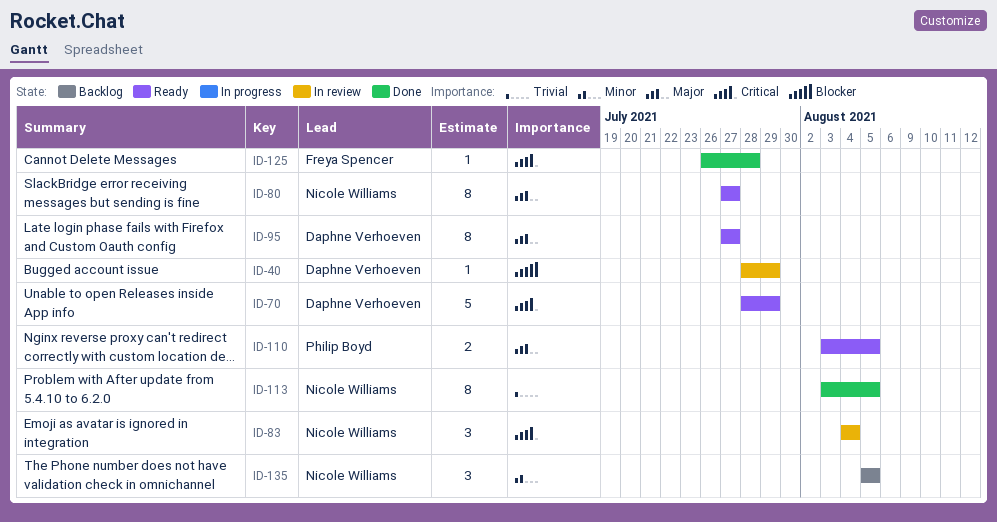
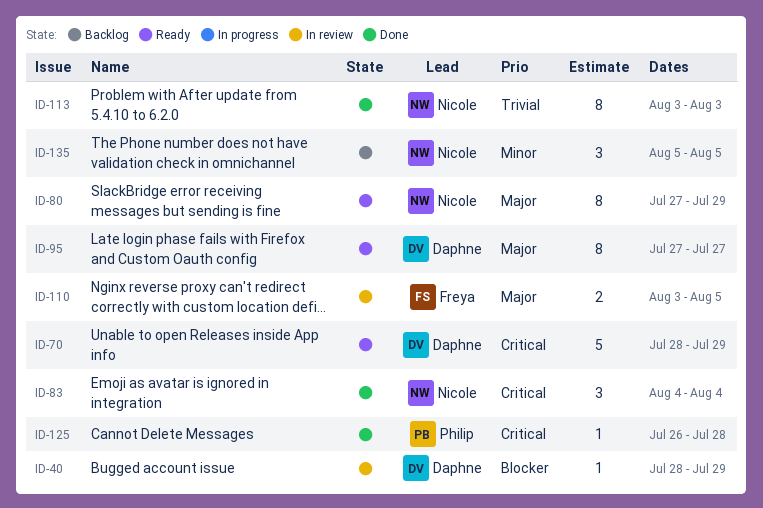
ID-80, due: Jul 27 -> Jul 29
ID-83, status: In review -> Done
ID-110, status: Ready -> In review
ID-110, owner: Philip Boyd -> Freya Spencer
ID-113, due: Aug 5 -> Aug 3
ID-125, owner: Freya Spencer -> Philip Boyd

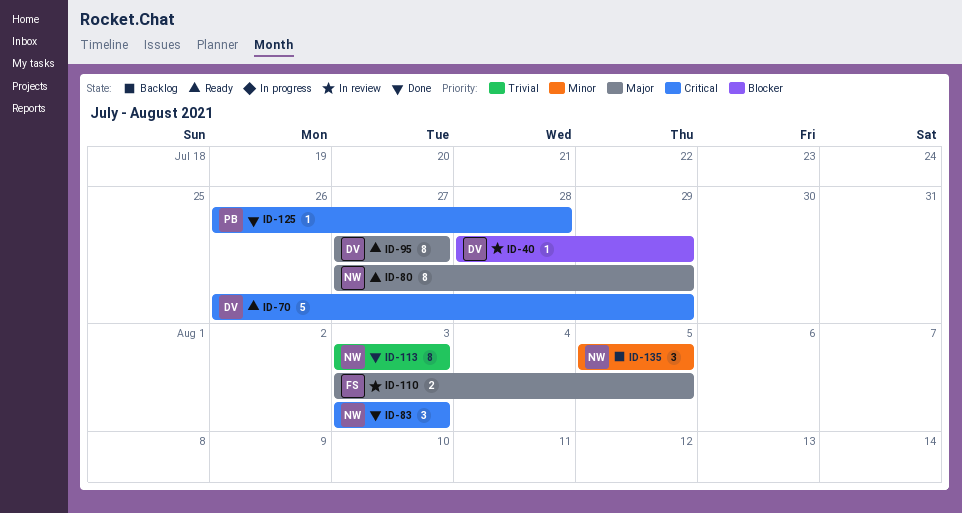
ID-70, start: Jul 28 -> Jul 26
ID-83, start: Aug 4 -> Aug 3
ID-83, due: Aug 4 -> Aug 3

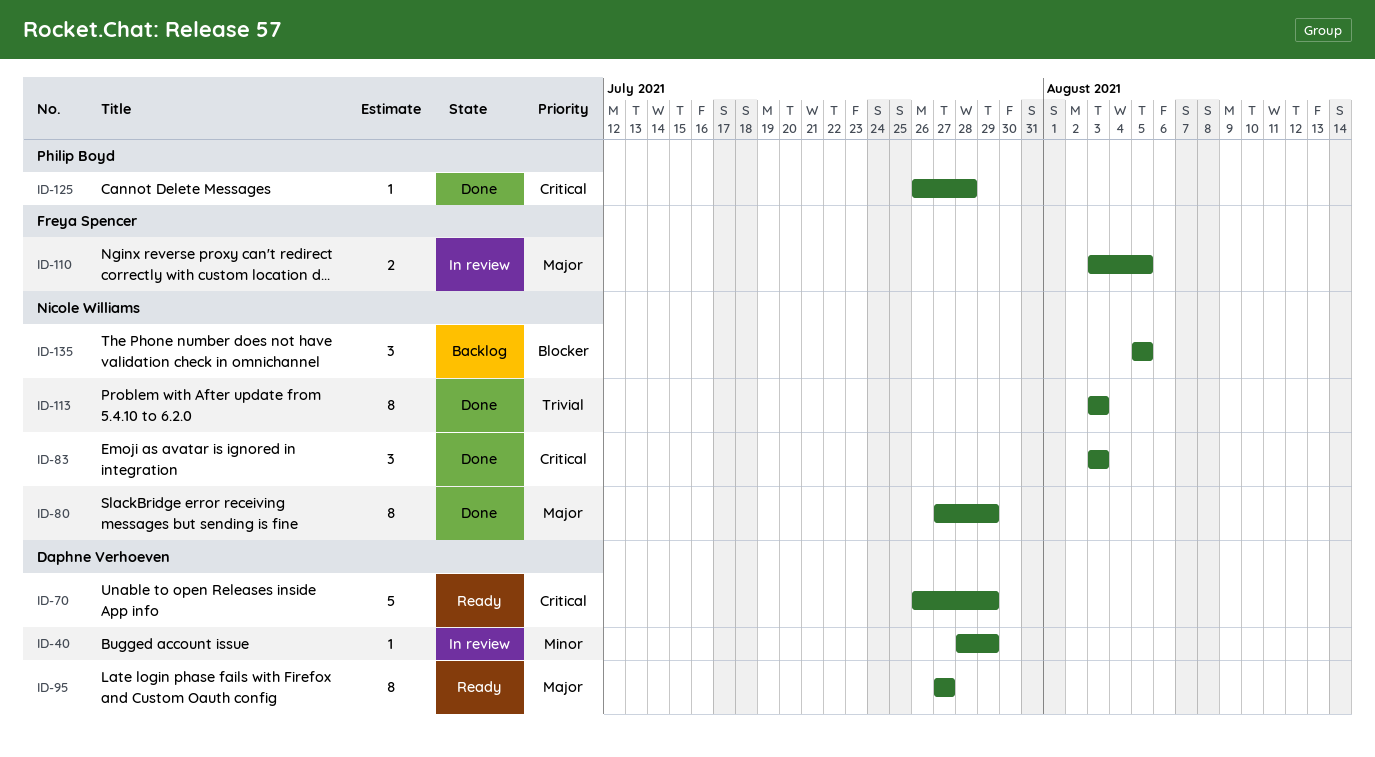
ID-40, priority: Blocker -> Minor
ID-80, status: Ready -> Done
ID-135, priority: Minor -> Blocker

